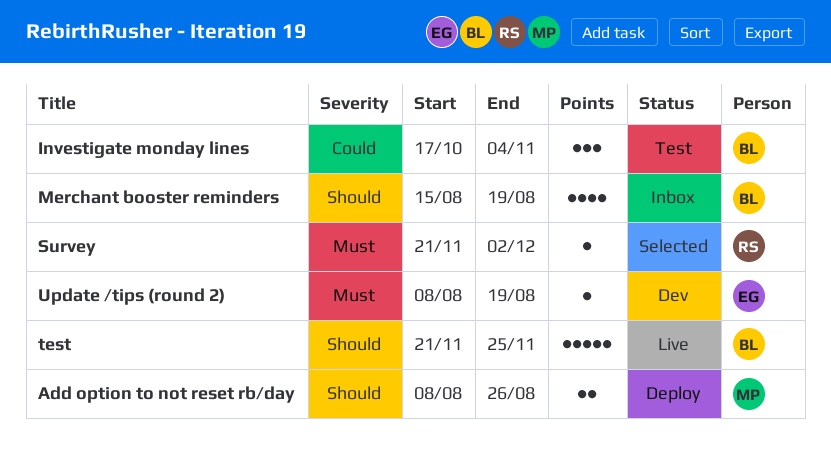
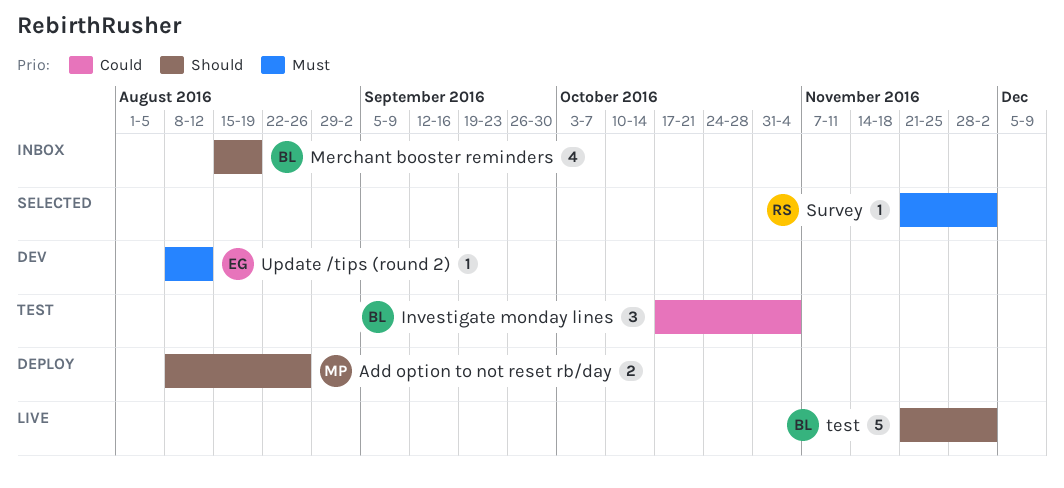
test, due: Nov 25 -> Dec 2
Update /tips (round 2), due: Aug 19 -> Aug 12

